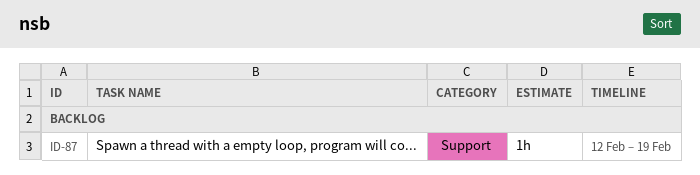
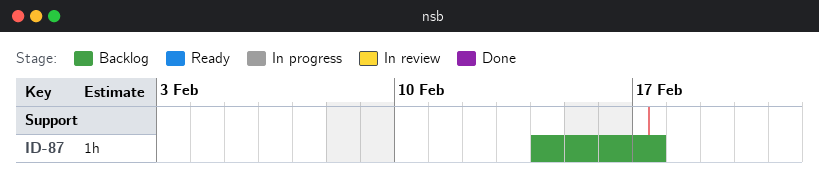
ID-87, start: Feb 12 -> Feb 14
ID-87, due: Feb 19 -> Feb 17

